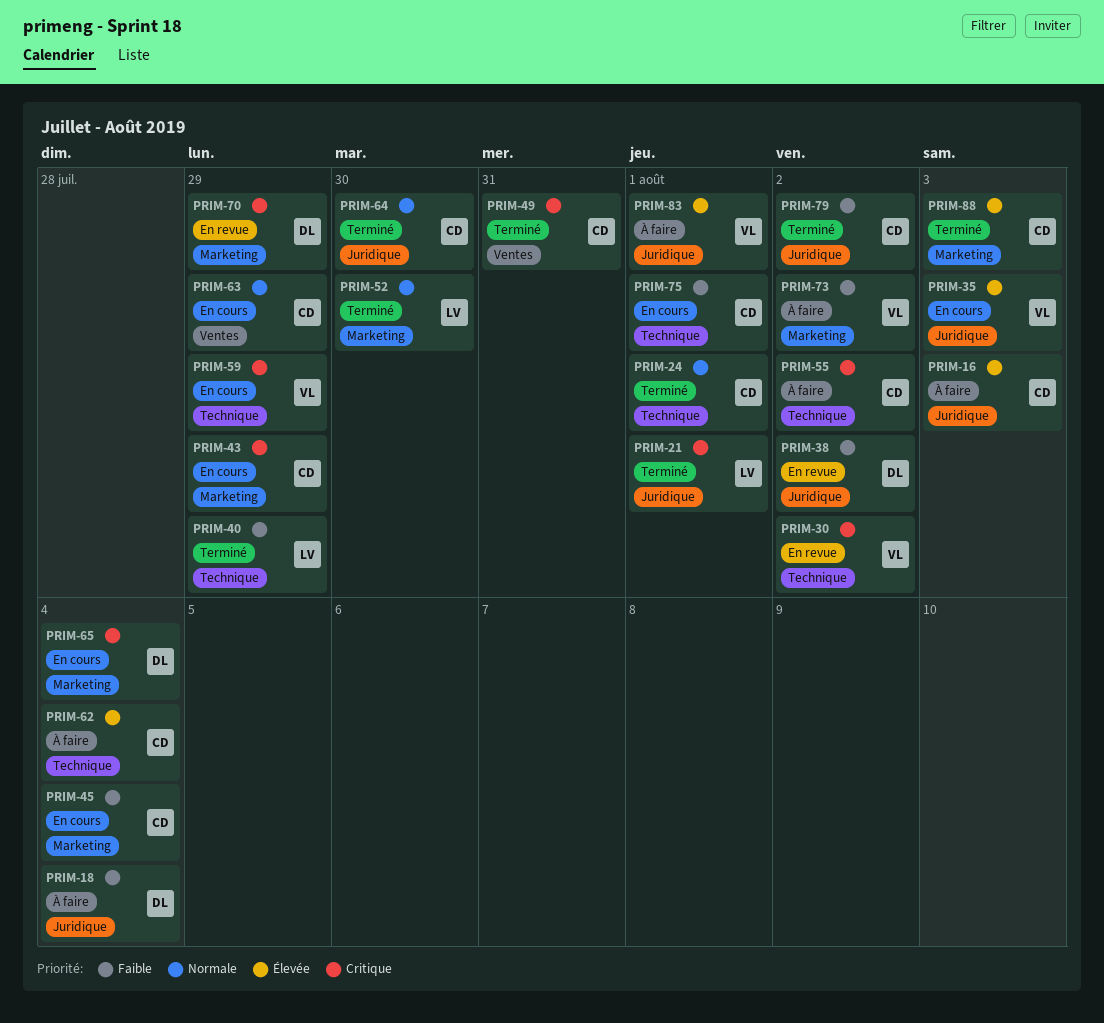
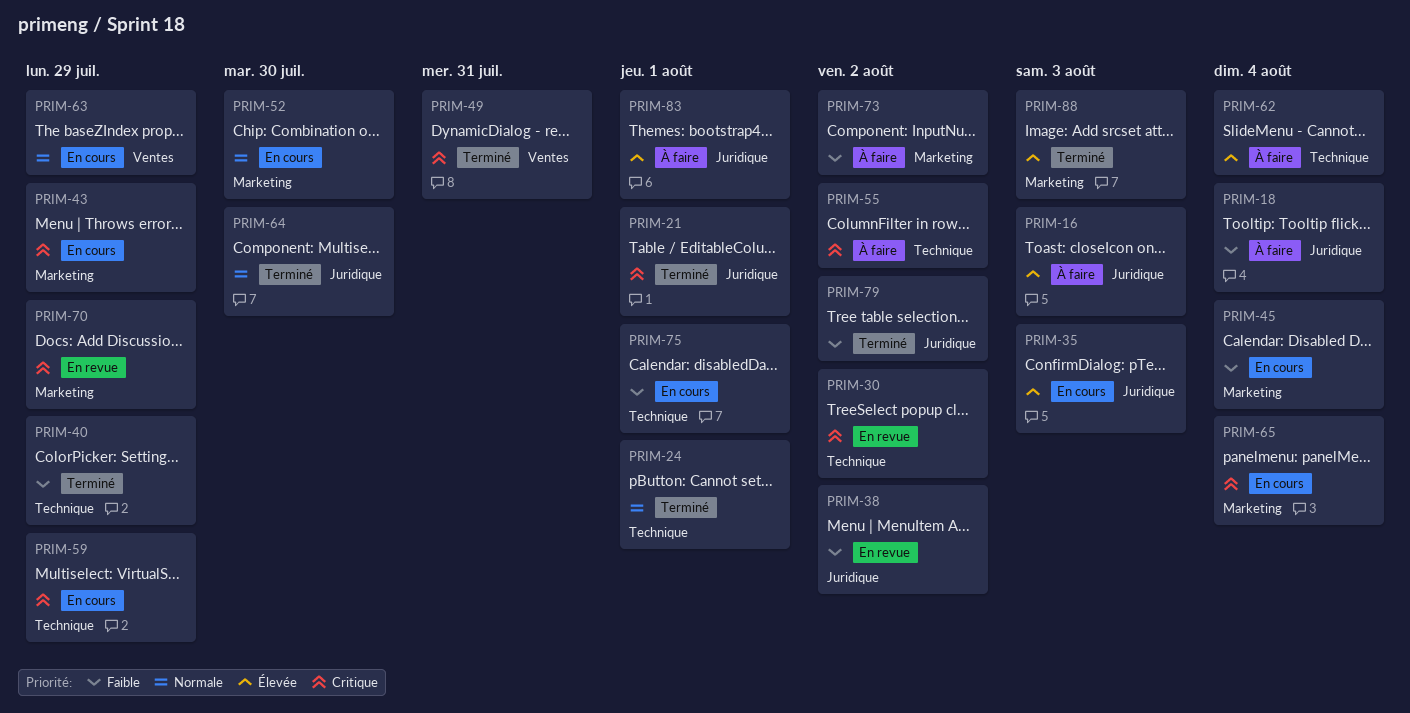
PRIM-52, status: Terminé -> En cours

